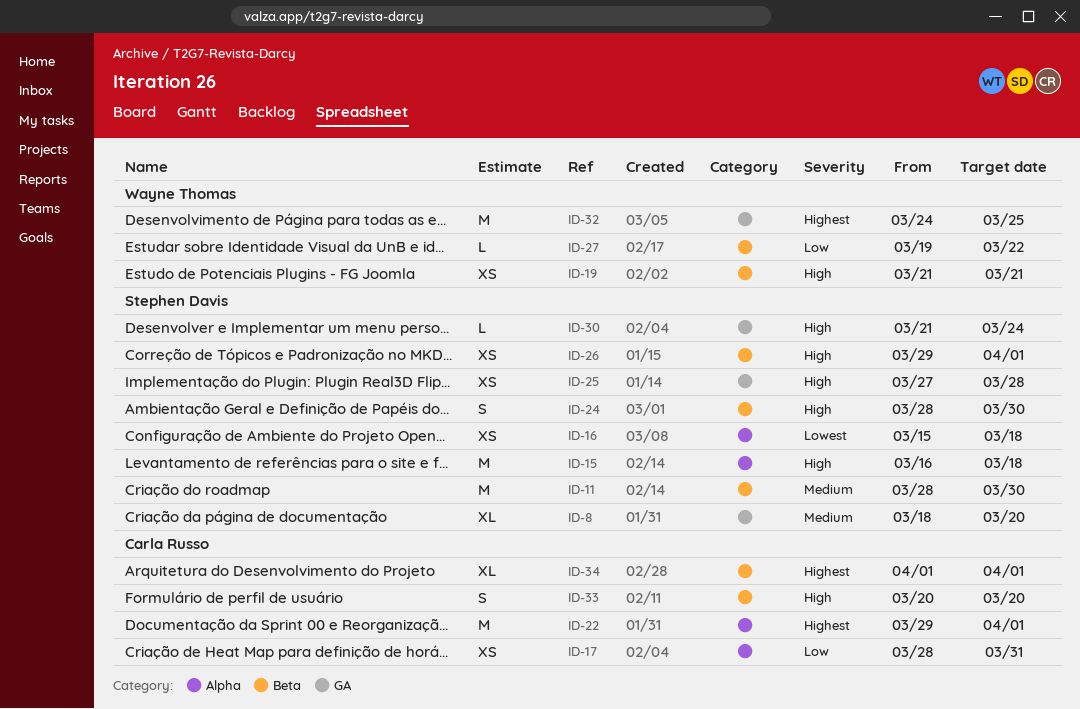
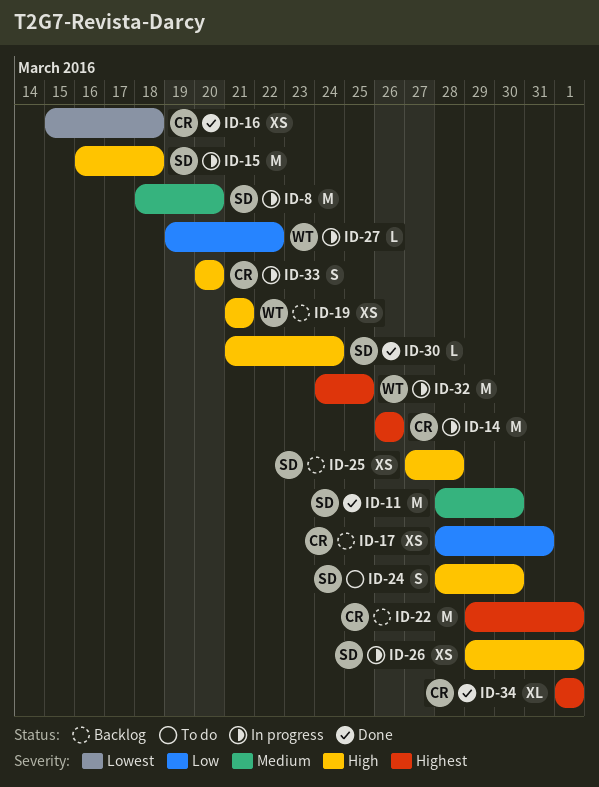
ID-8, estimate: XL -> M
ID-14: none -> present
ID-16, owner: Stephen Davis -> Carla Russo

